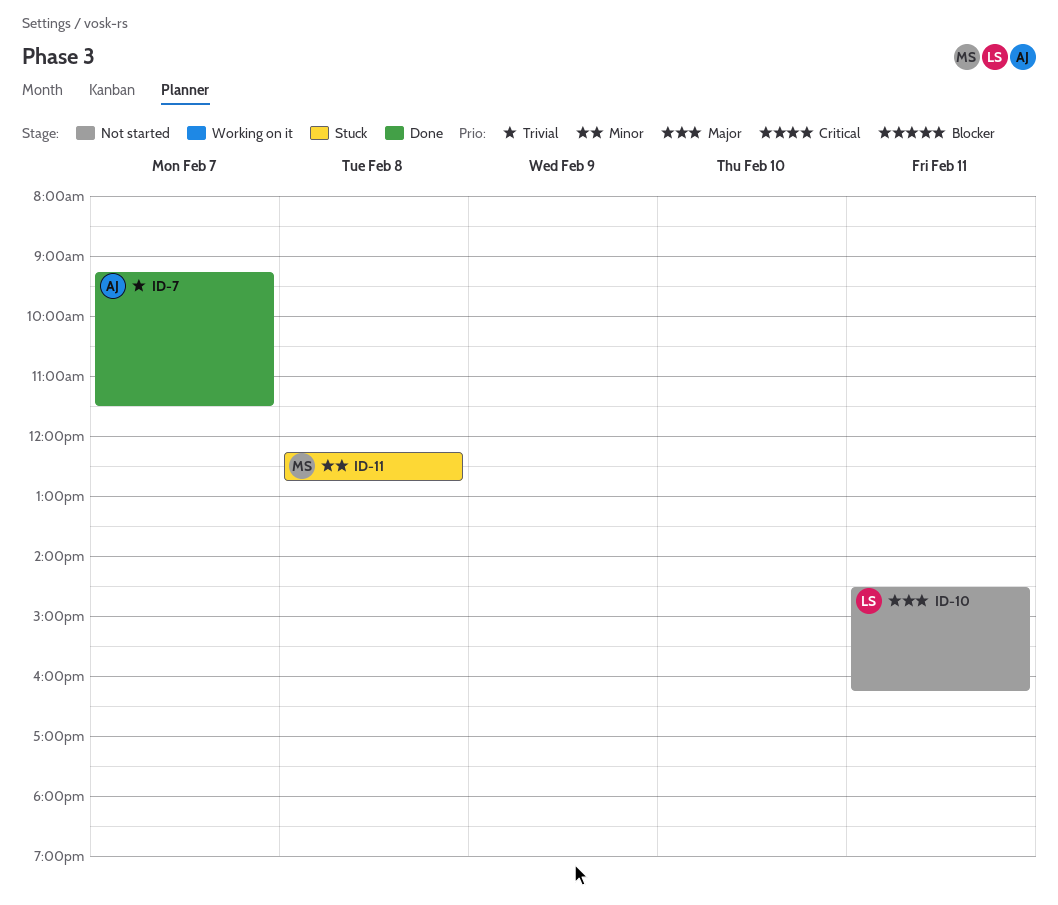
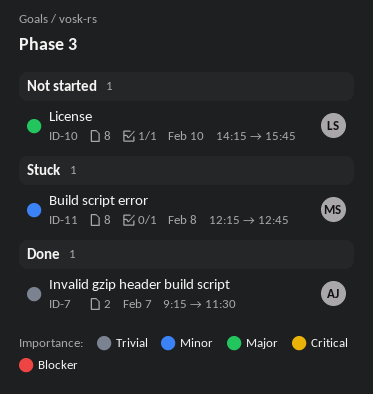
ID-10, day: Feb 11 -> Feb 10
ID-10, begins: 14:30 -> 14:15
ID-10, ends: 16:15 -> 15:45

